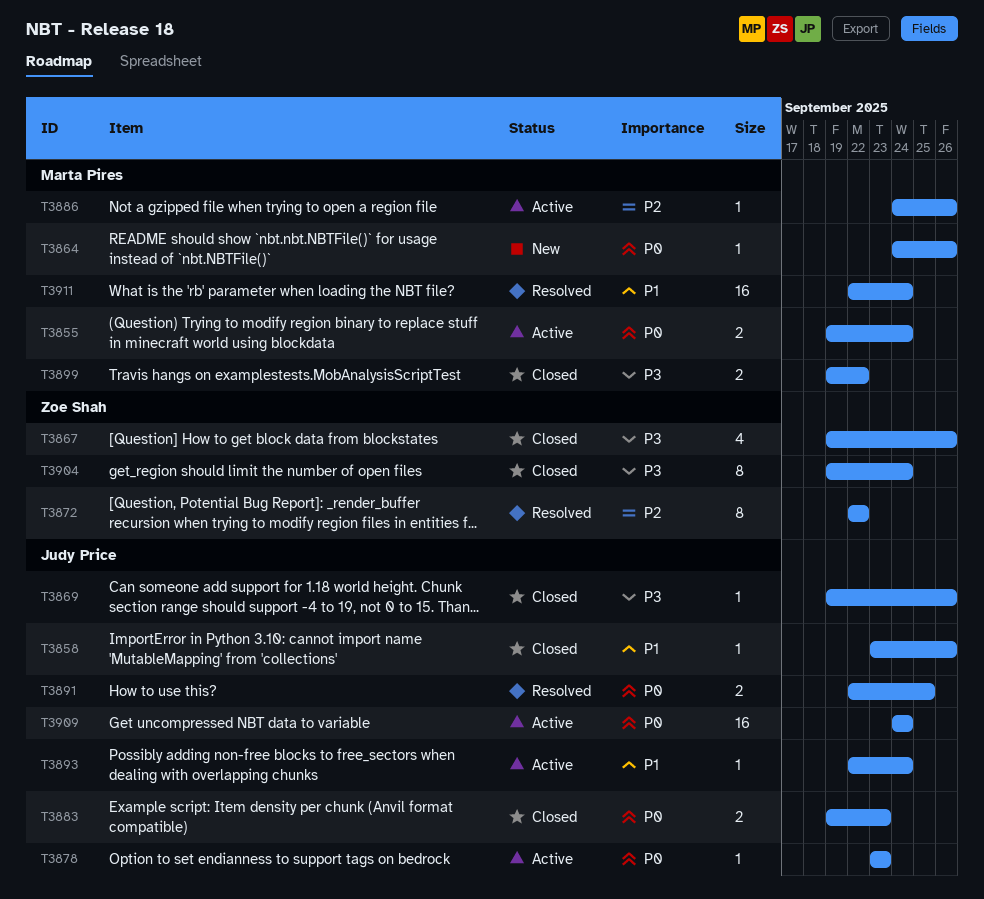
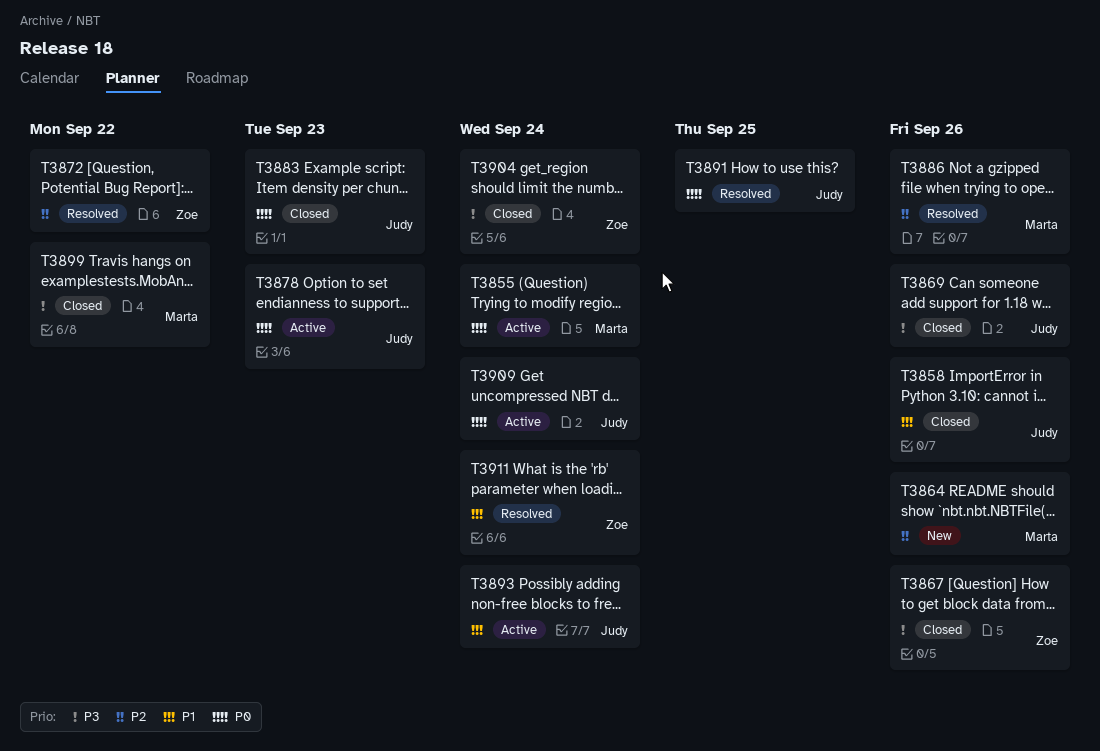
T3864, priority: P0 -> P2
T3886, status: Active -> Resolved
T3911, owner: Marta Pires -> Zoe Shah

